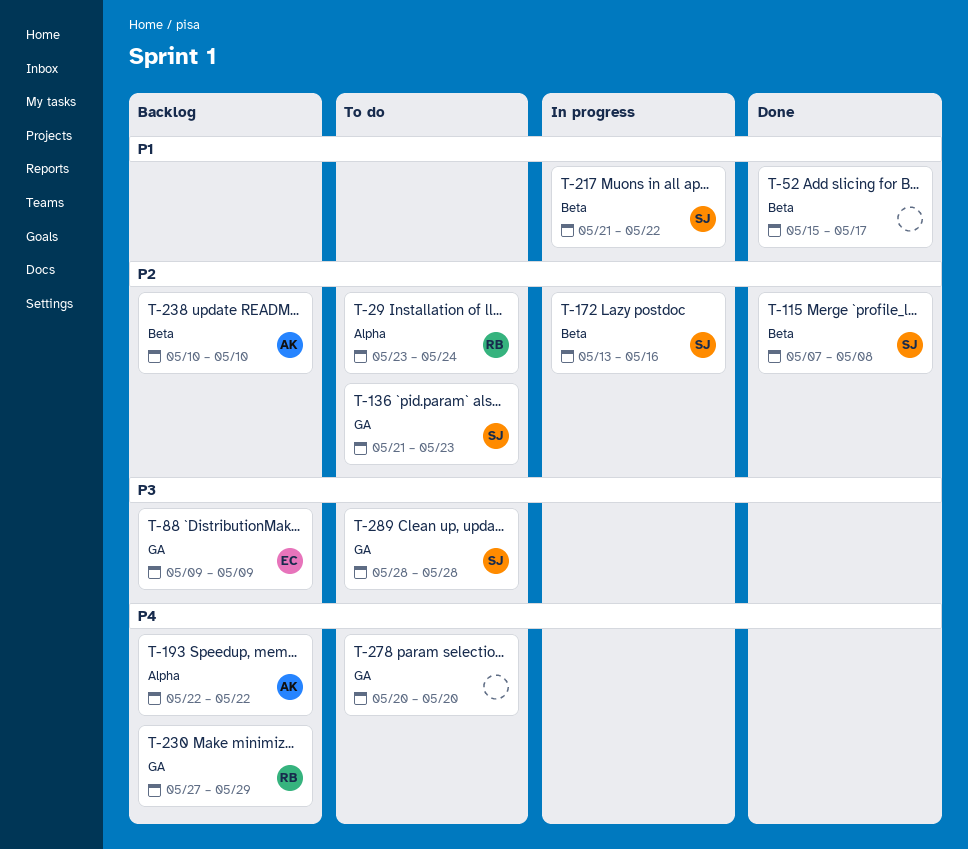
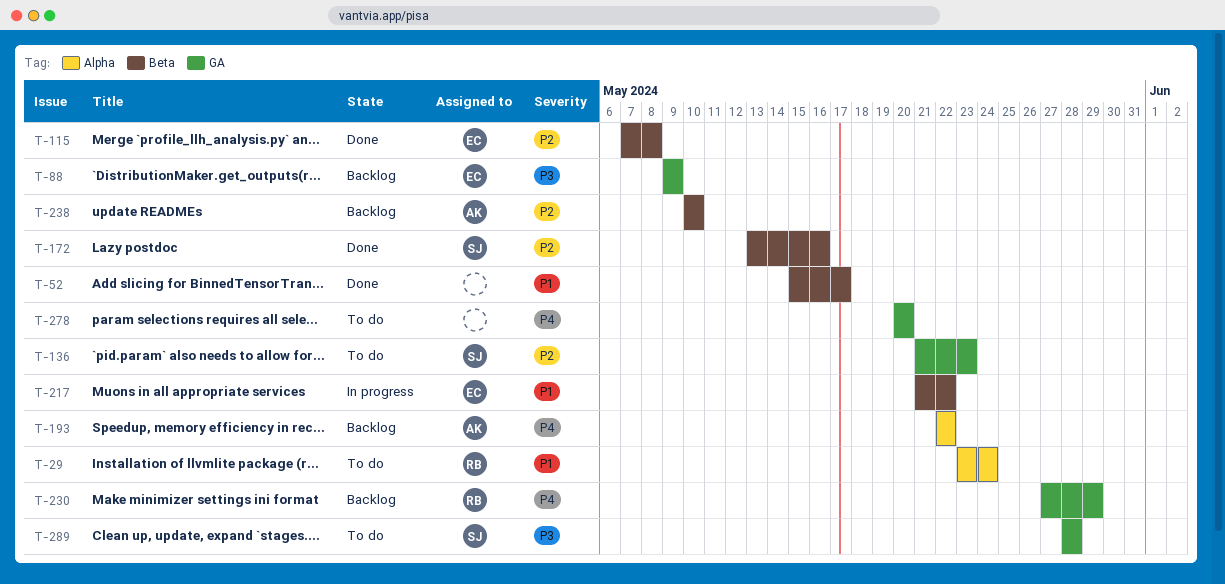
T-29, priority: P2 -> P1
T-115, owner: SJ -> EC
T-172, status: In progress -> Done
T-217, owner: SJ -> EC

